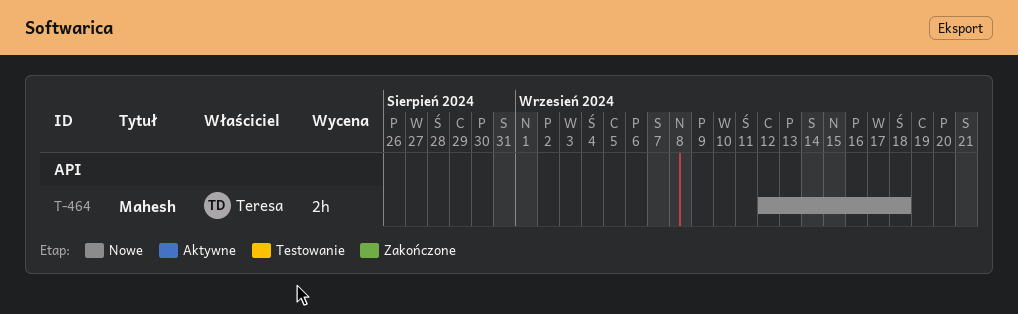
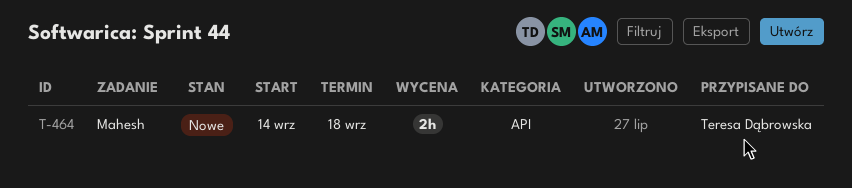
T-464, start: Sep 12 -> Sep 14

